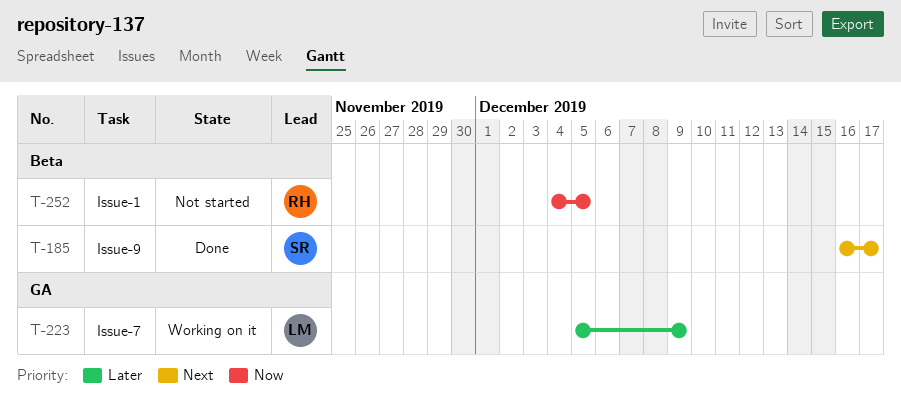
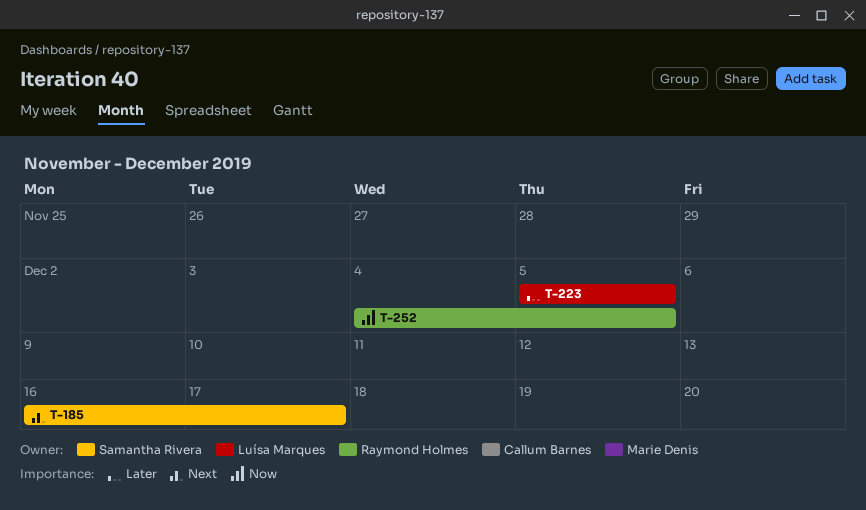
T-223, due: Dec 9 -> Dec 5

